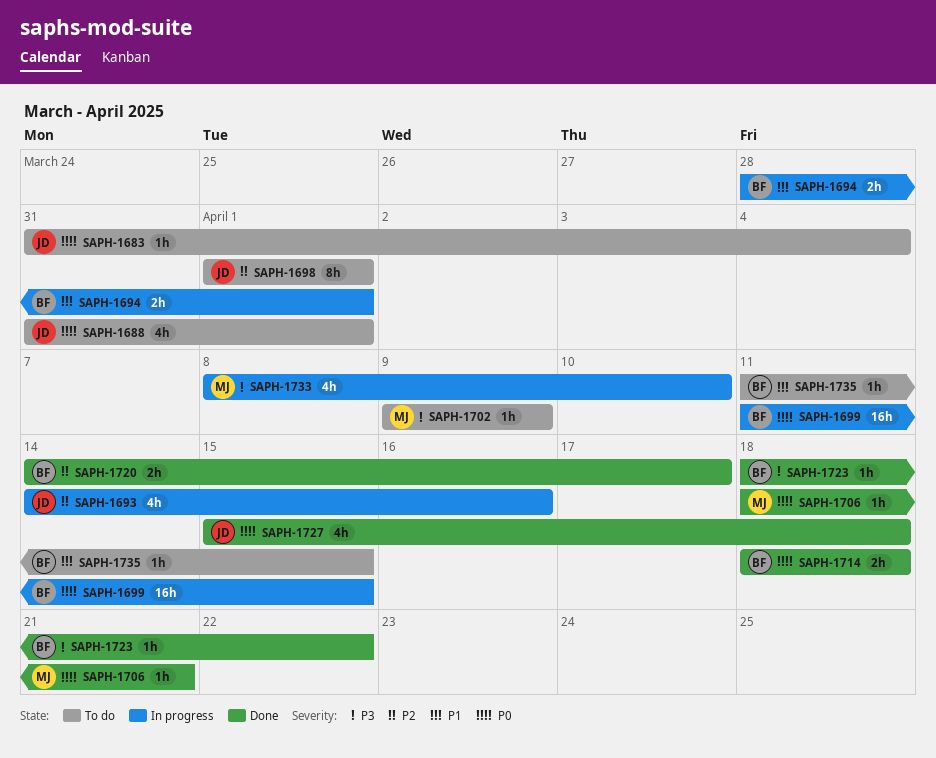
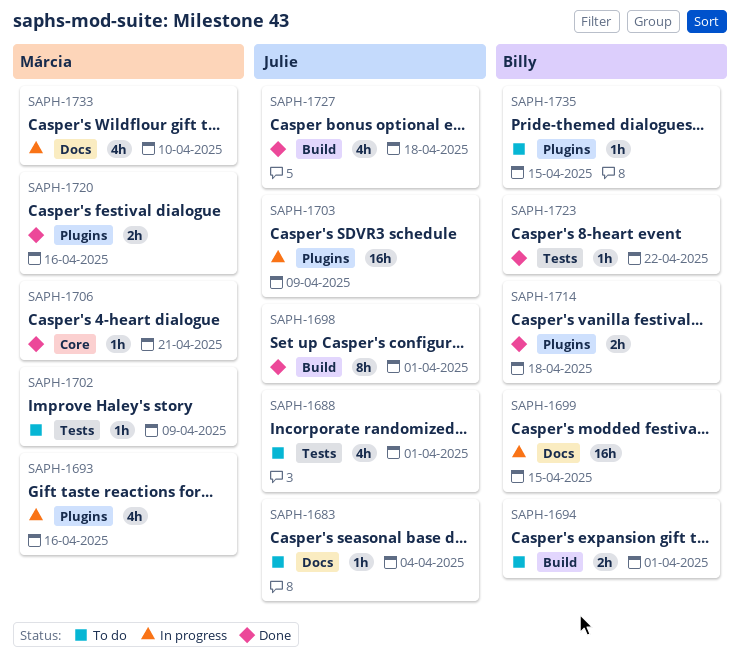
SAPH-1693, owner: Julie -> Márcia
SAPH-1694, status: In progress -> To do
SAPH-1698, status: To do -> Done
SAPH-1703: none -> present
SAPH-1720, owner: Billy -> Márcia
SAPH-1720, due: Apr 17 -> Apr 16

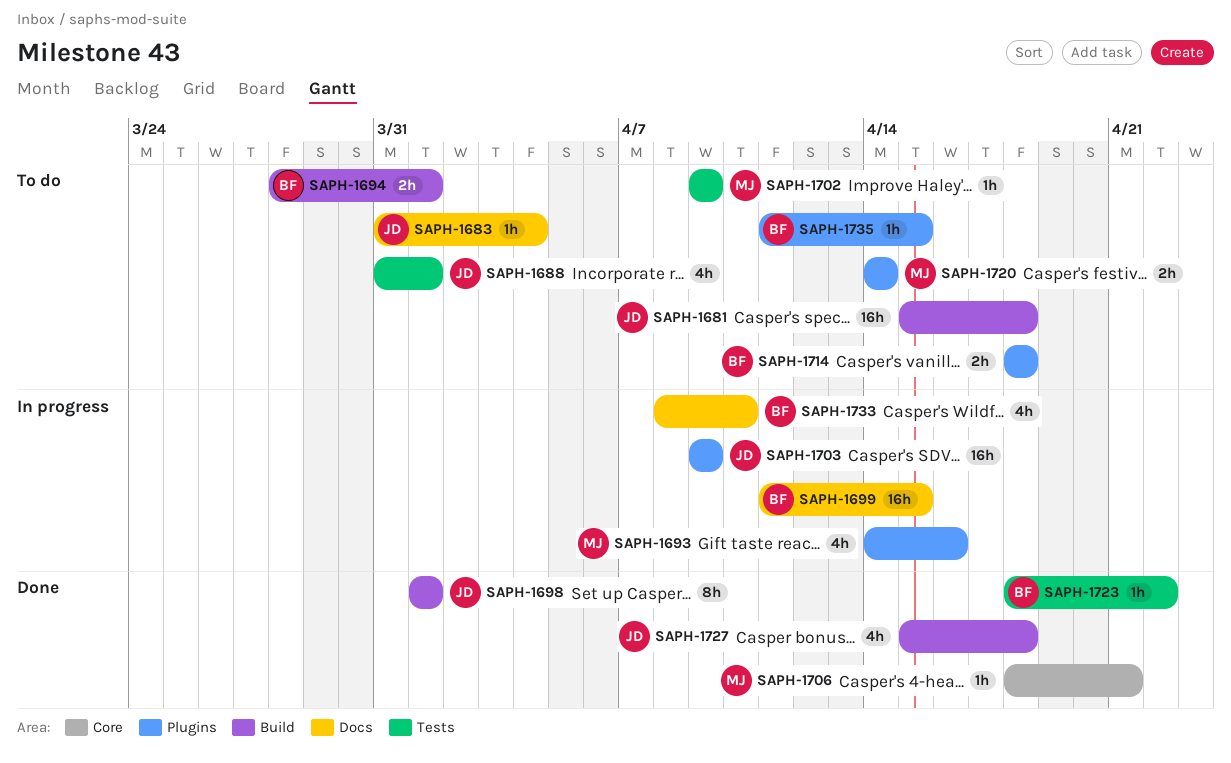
SAPH-1681: none -> present
SAPH-1714, status: Done -> To do
SAPH-1720, status: Done -> To do
SAPH-1720, due: Apr 16 -> Apr 14
SAPH-1733, owner: Márcia -> Billy

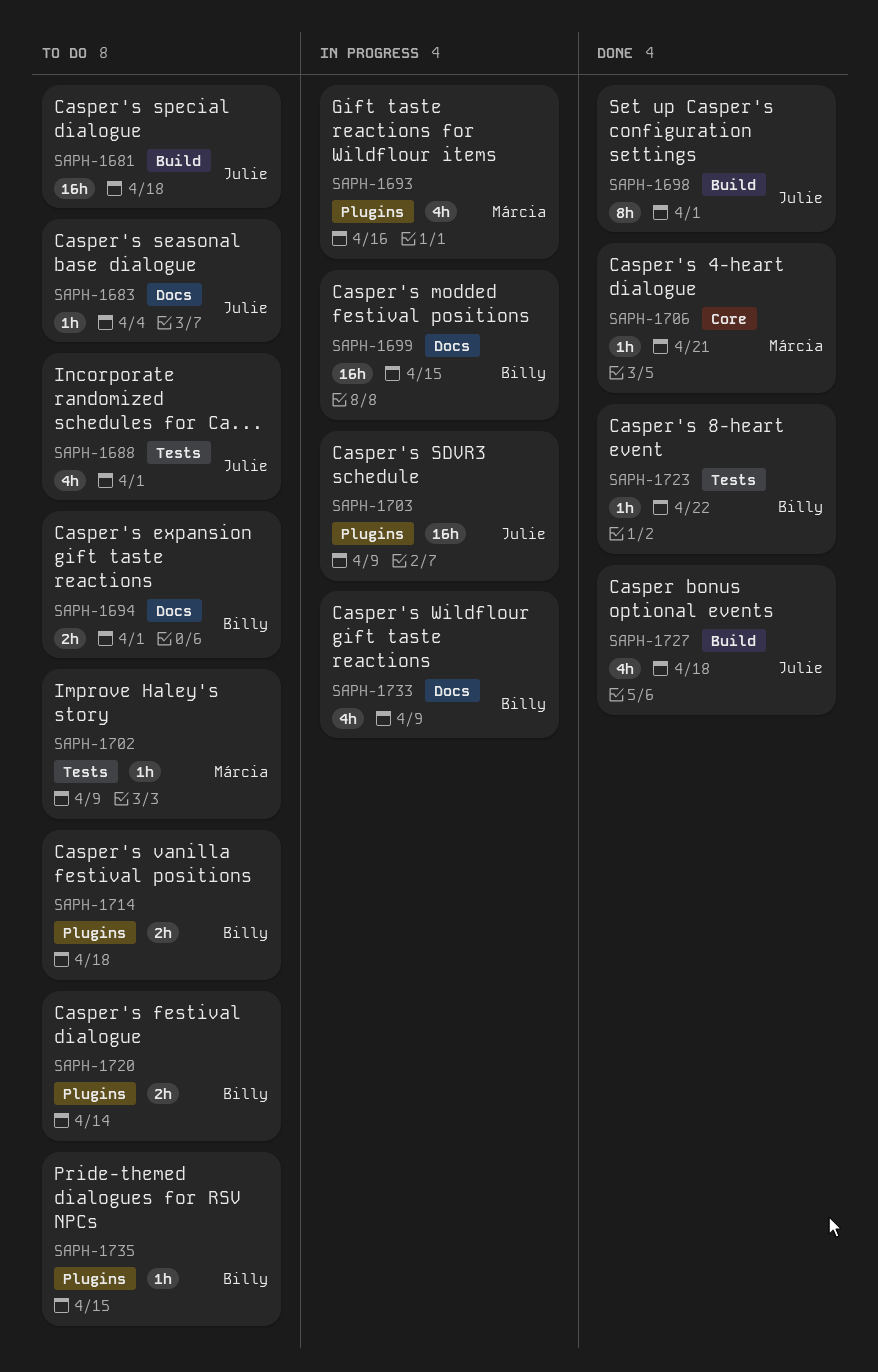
SAPH-1694, label: Build -> Docs
SAPH-1720, owner: Márcia -> Billy
SAPH-1733, due: Apr 10 -> Apr 9

